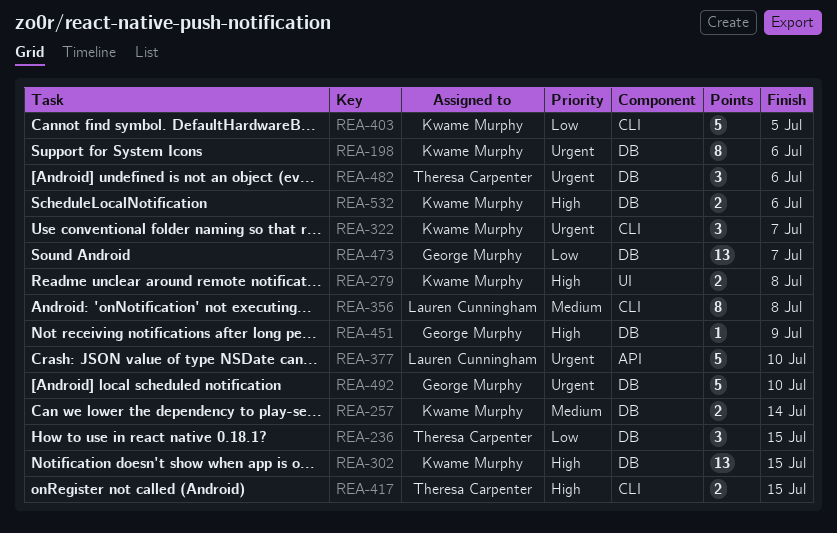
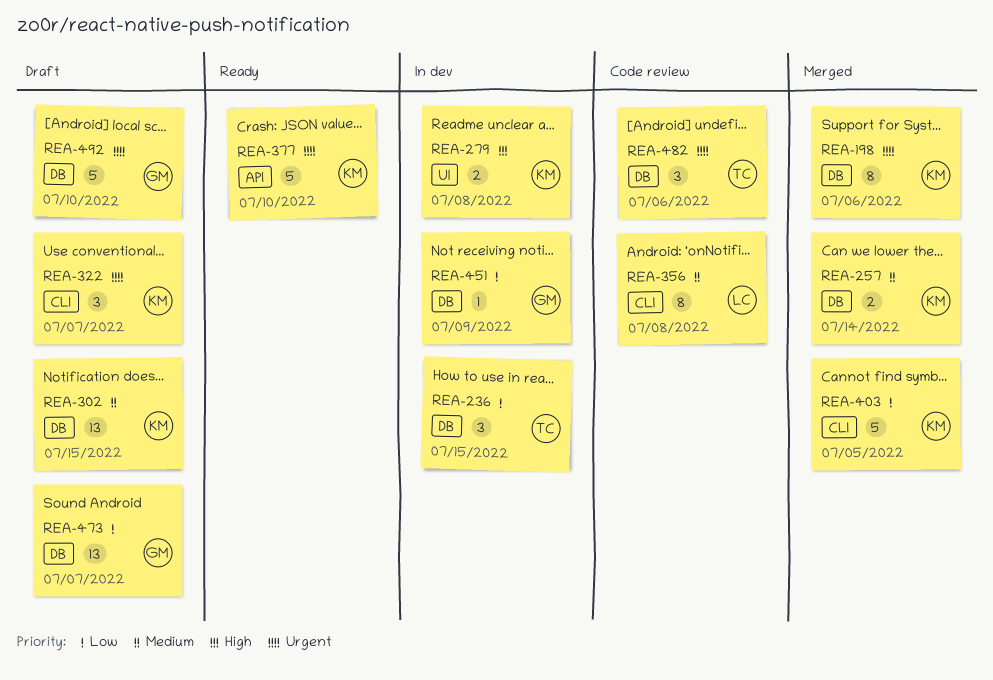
REA-302, priority: High -> Medium
REA-377, owner: Lauren Cunningham -> Kwame Murphy
REA-417: present -> none
REA-451, priority: High -> Low
REA-532: present -> none

